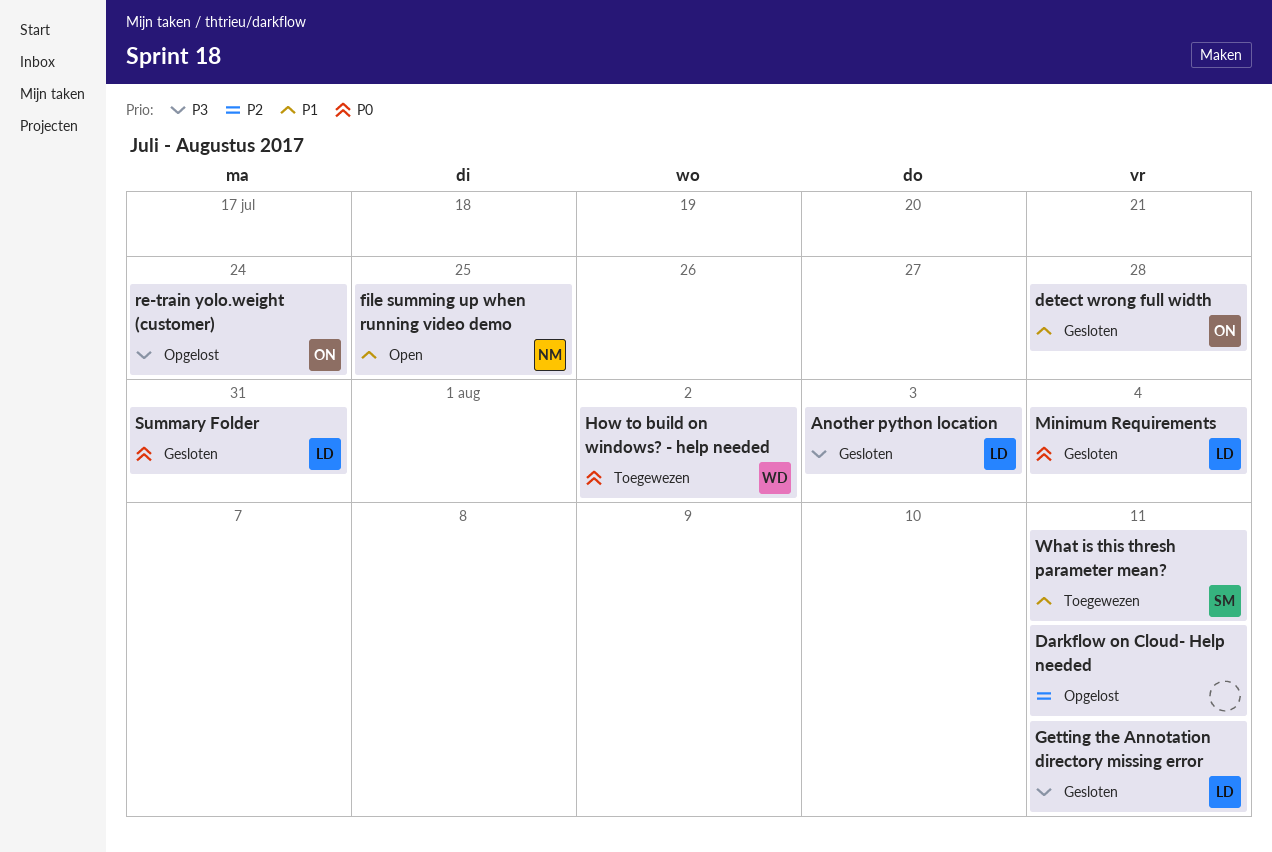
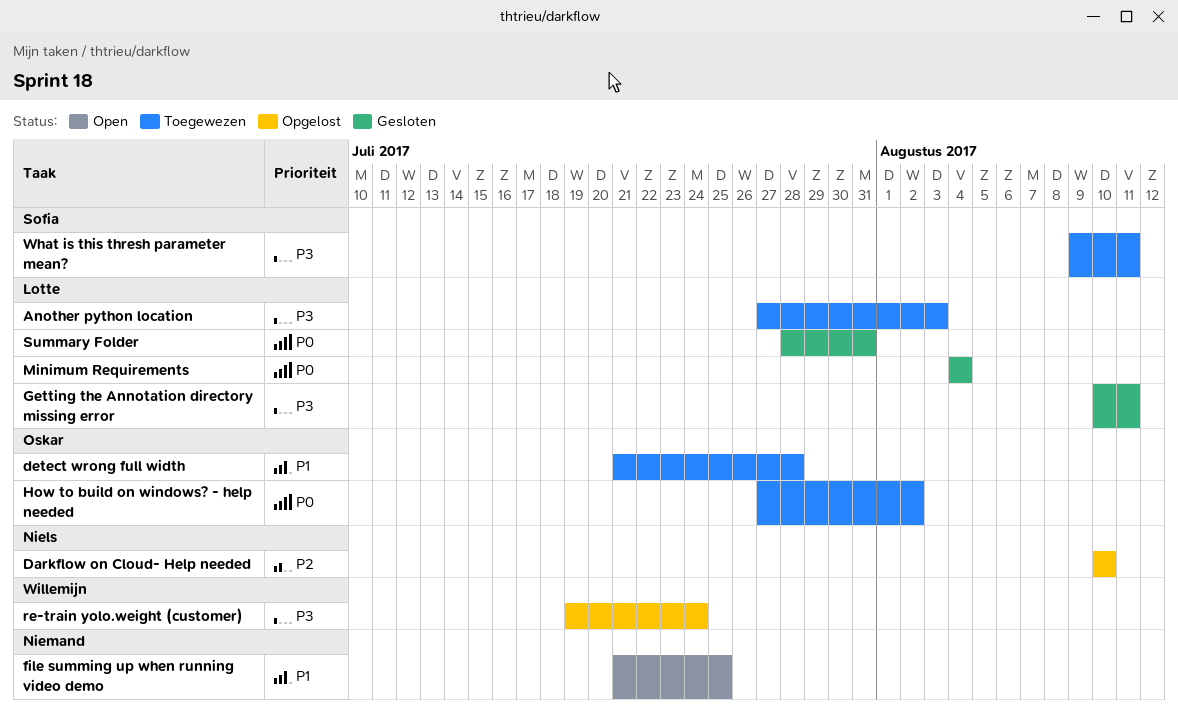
Another python location, status: Gesloten -> Toegewezen
Darkflow on Cloud- Help needed, owner: none -> Niels
Darkflow on Cloud- Help needed, due: Aug 11 -> Aug 10
detect wrong full width, status: Gesloten -> Toegewezen
file summing up when running video demo, owner: Niels -> none
How to build on windows? - help needed, owner: Willemijn -> Oskar
re-train yolo.weight (customer), owner: Oskar -> Willemijn
What is this thresh parameter mean?, priority: P1 -> P3

